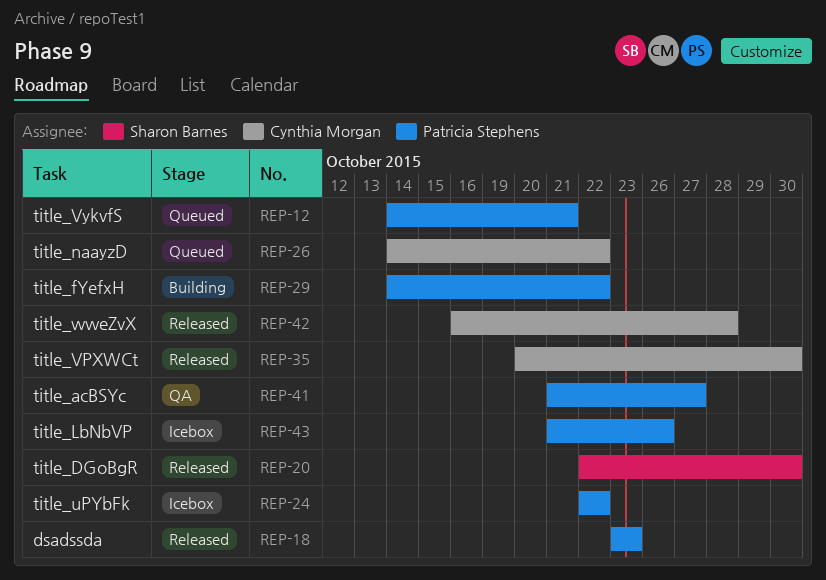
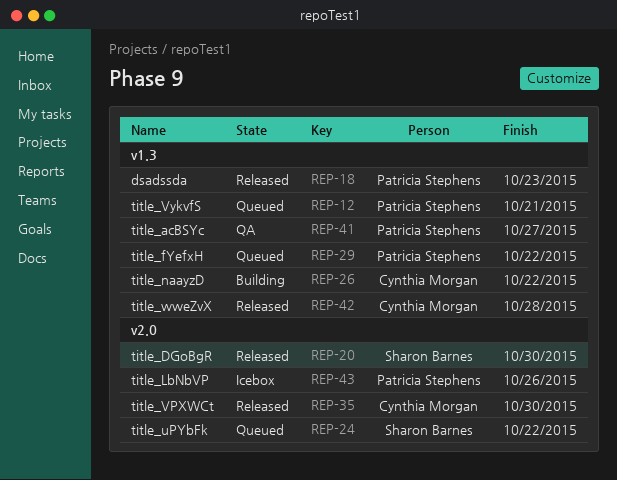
REP-24, status: Icebox -> Queued
REP-24, owner: Patricia Stephens -> Sharon Barnes
REP-26, status: Queued -> Building
REP-29, status: Building -> Queued

